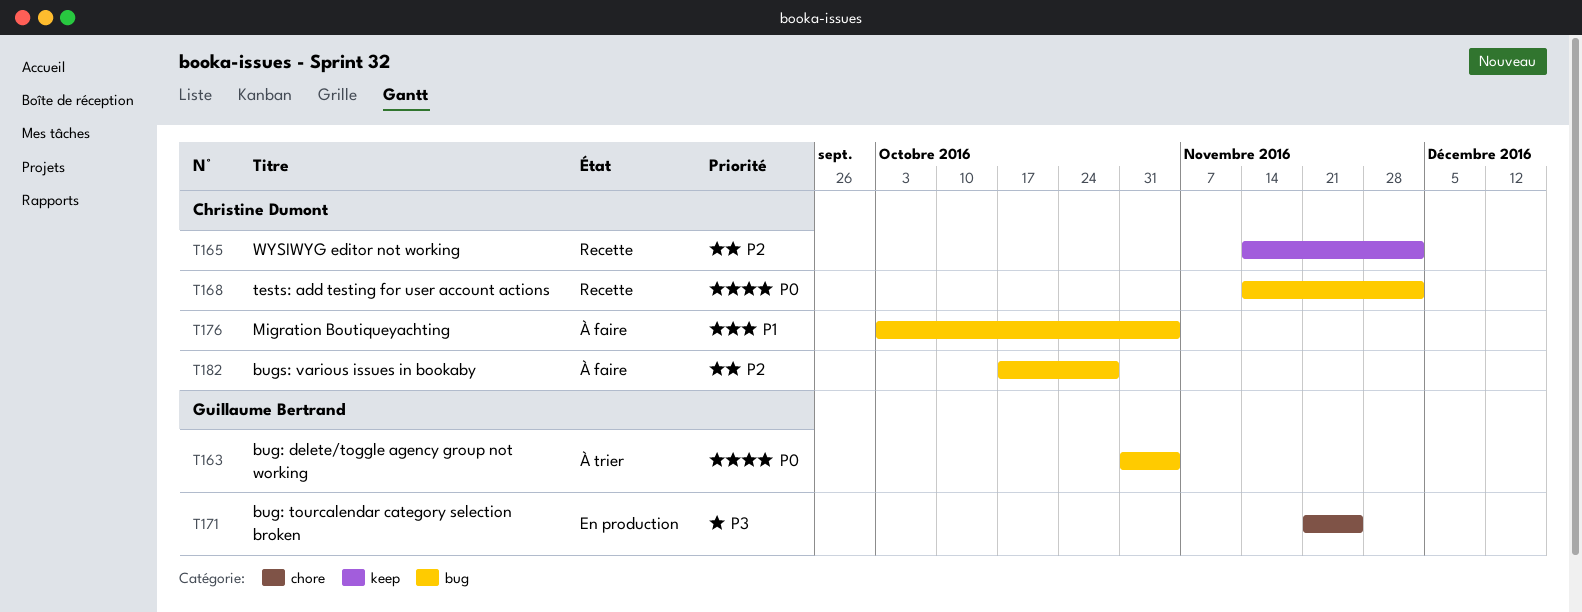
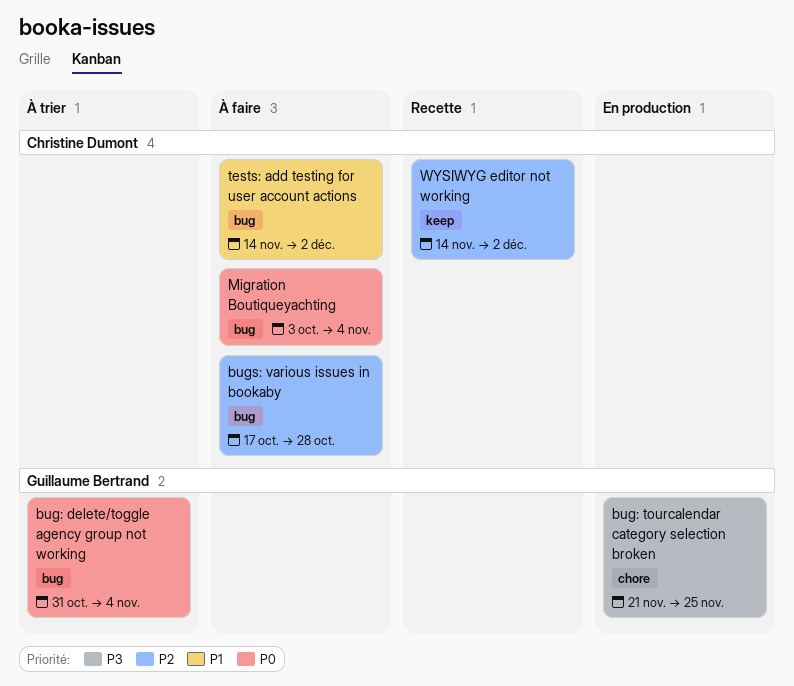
Migration Boutiqueyachting, priority: P1 -> P0
tests: add testing for user account actions, status: Recette -> À faire
tests: add testing for user account actions, priority: P0 -> P1

